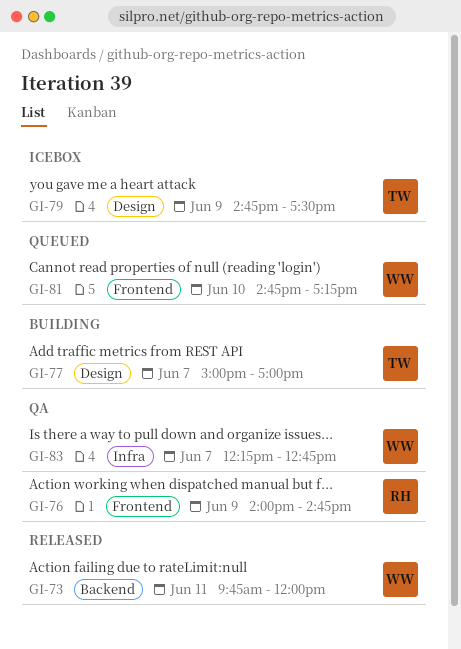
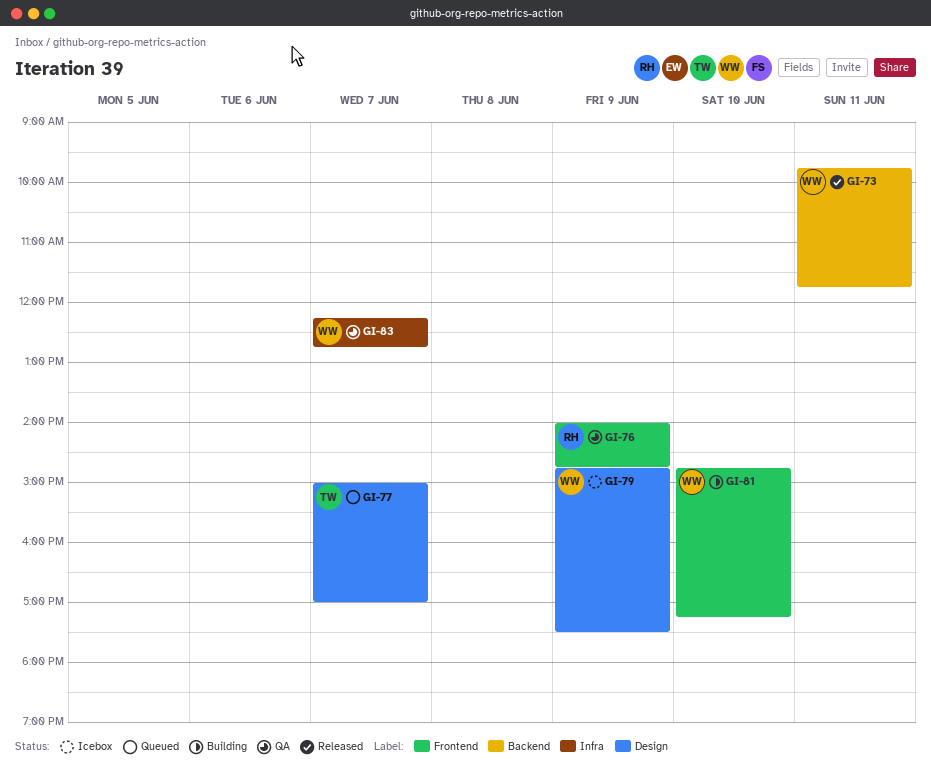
GI-73, ends: 12:00 -> 11:45
GI-77, status: Building -> Queued
GI-79, owner: TW -> WW
GI-81, status: Queued -> Building

